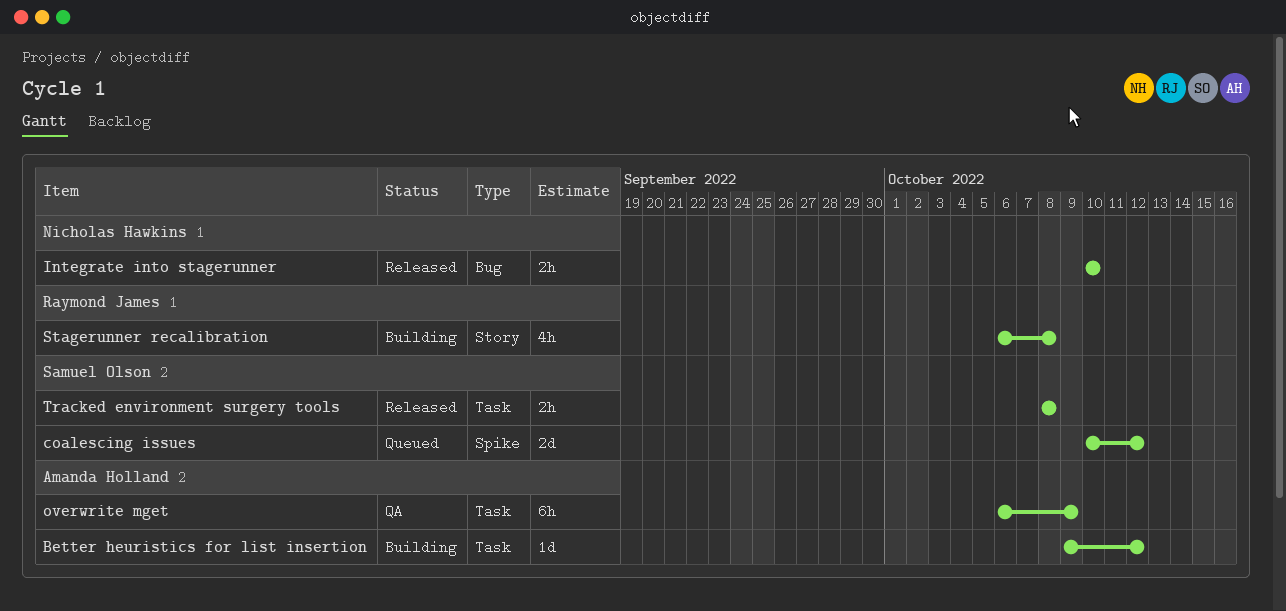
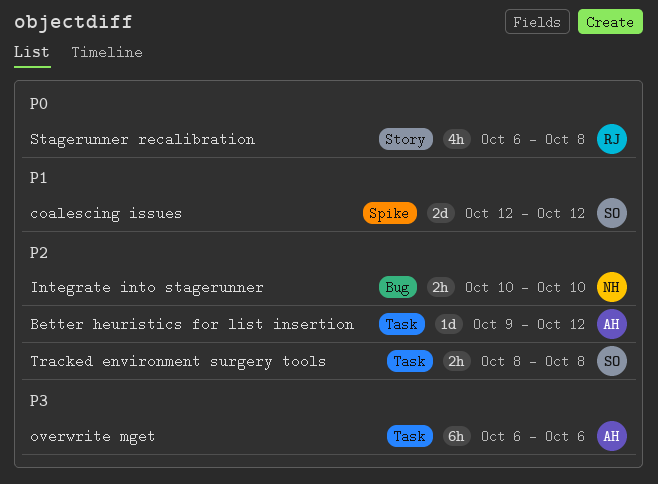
coalescing issues, start: Oct 10 -> Oct 12
overwrite mget, due: Oct 9 -> Oct 6

